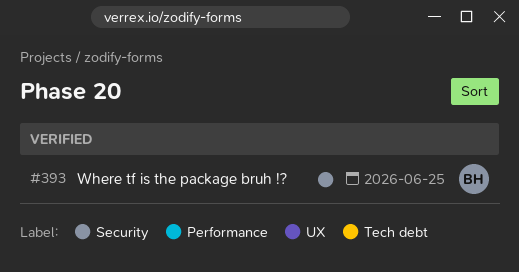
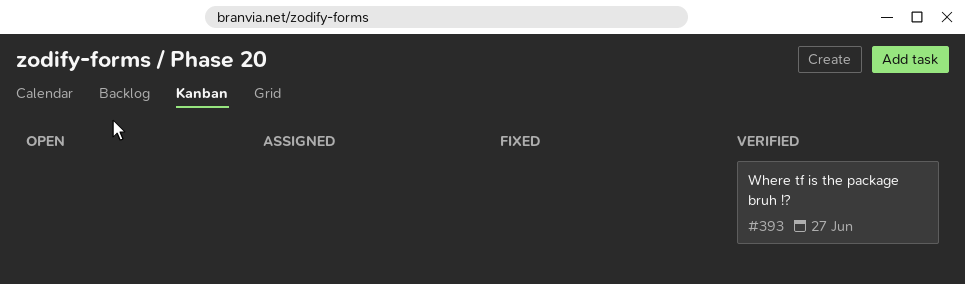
#393, due: Jun 25 -> Jun 27

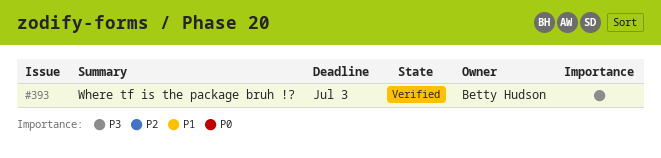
#393, due: Jun 27 -> Jul 3

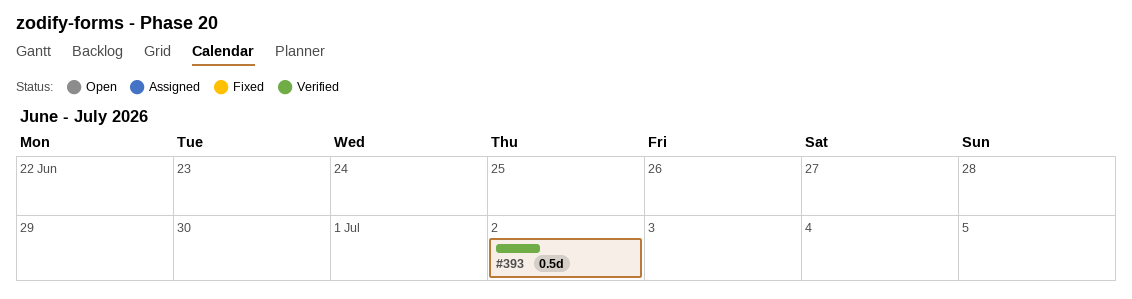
#393, due: Jul 3 -> Jul 2

